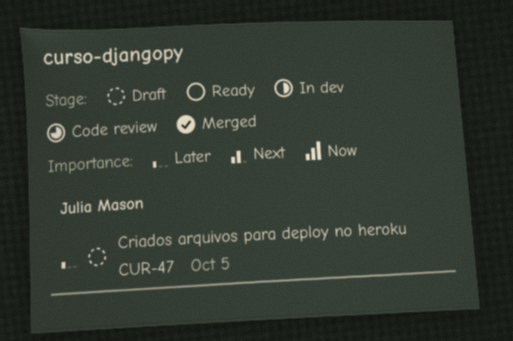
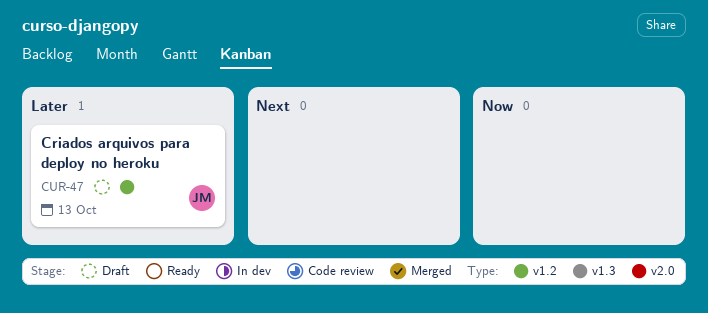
CUR-47, due: Oct 5 -> Oct 13

